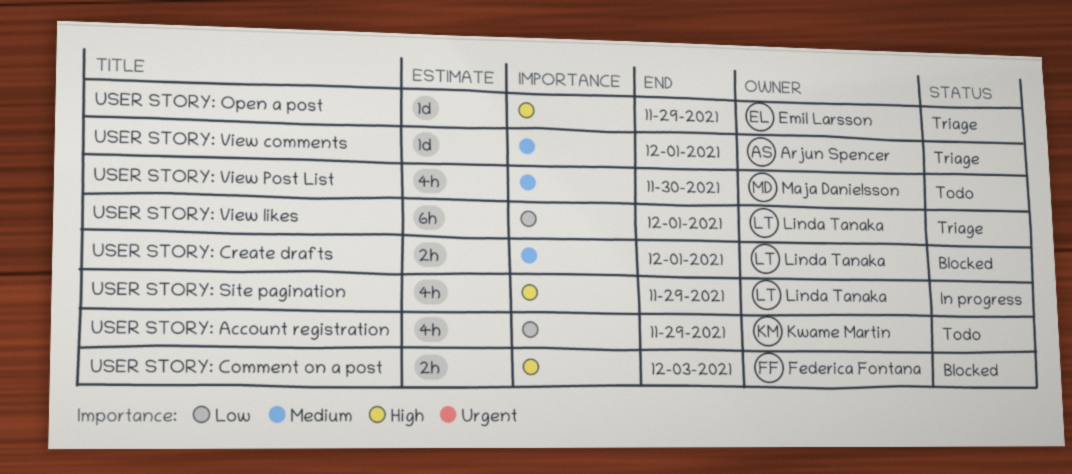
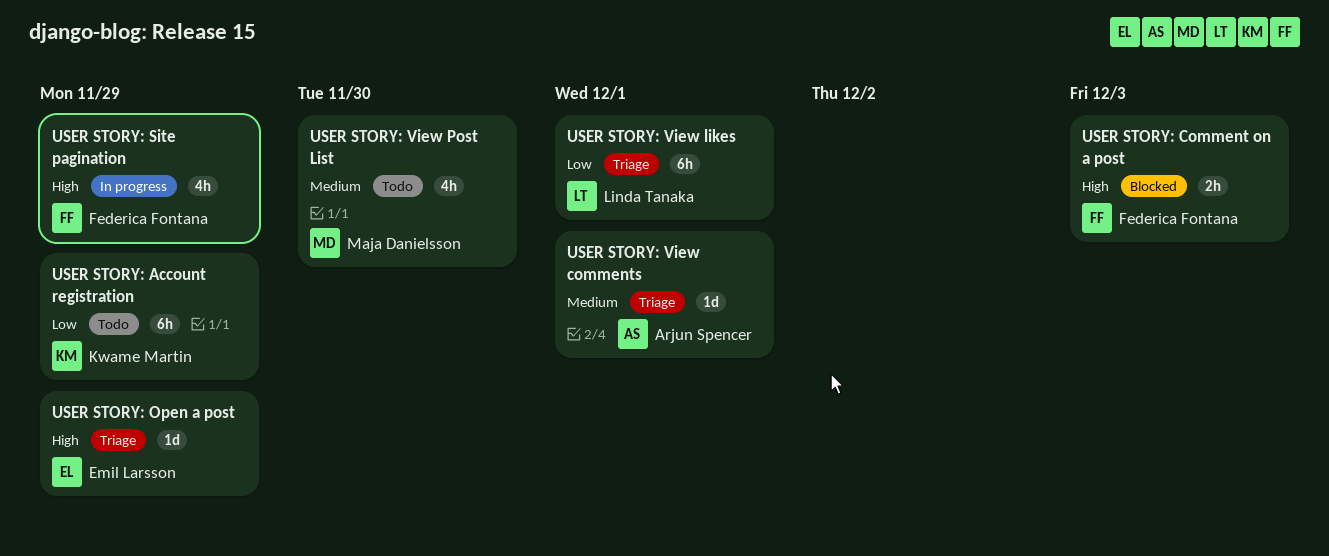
USER STORY: Account registration, estimate: 4h -> 6h
USER STORY: Create drafts: present -> none
USER STORY: Site pagination, owner: Linda Tanaka -> Federica Fontana

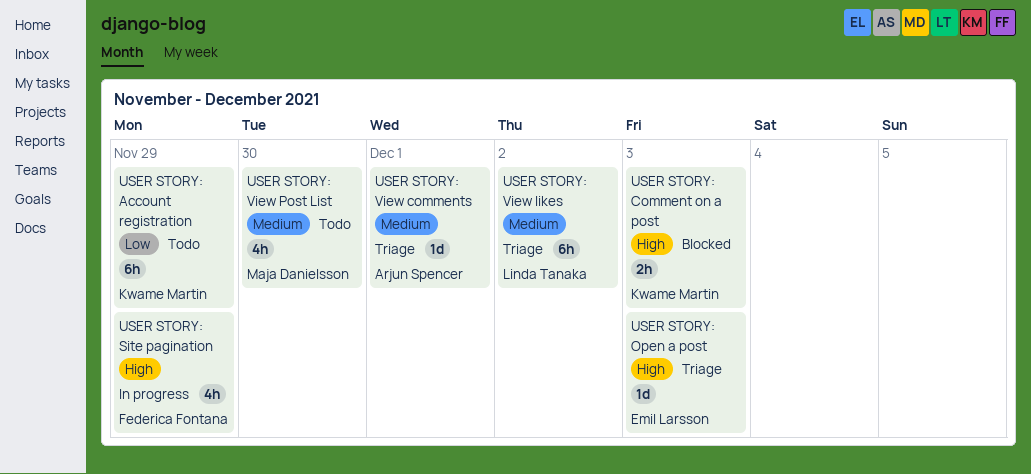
USER STORY: Comment on a post, owner: Federica Fontana -> Kwame Martin
USER STORY: Open a post, due: Nov 29 -> Dec 3
USER STORY: View likes, priority: Low -> Medium
USER STORY: View likes, due: Dec 1 -> Dec 2

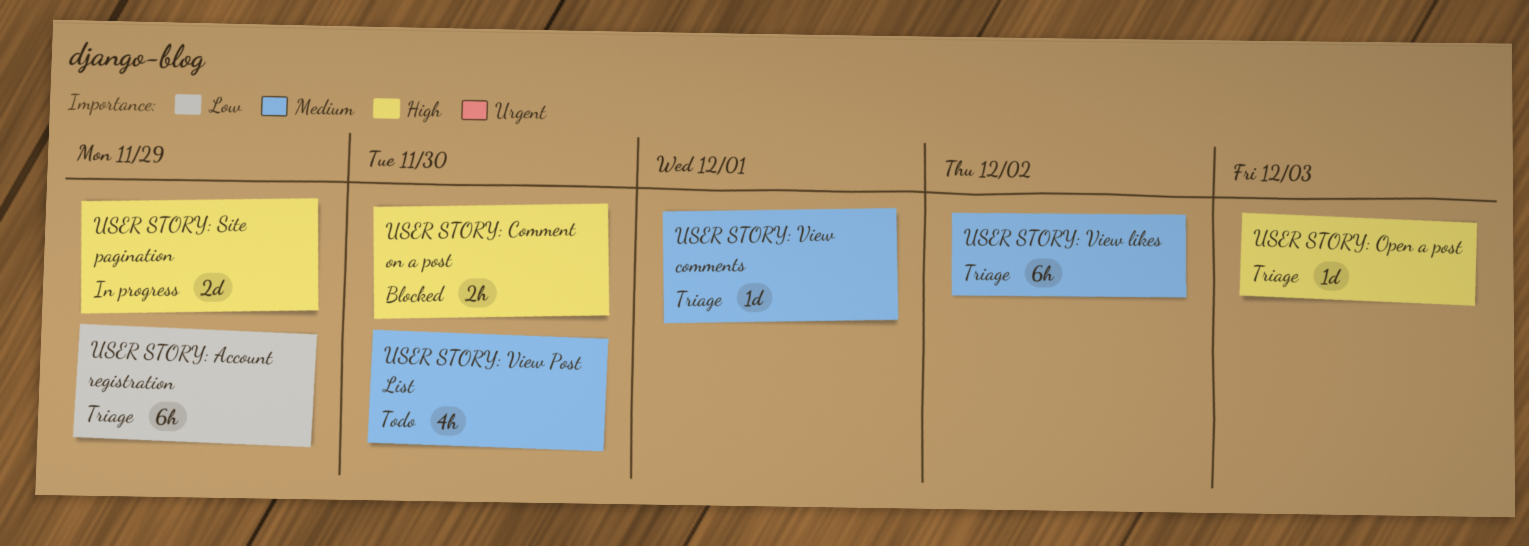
USER STORY: Account registration, status: Todo -> Triage
USER STORY: Comment on a post, due: Dec 3 -> Nov 30
USER STORY: Site pagination, estimate: 4h -> 2d

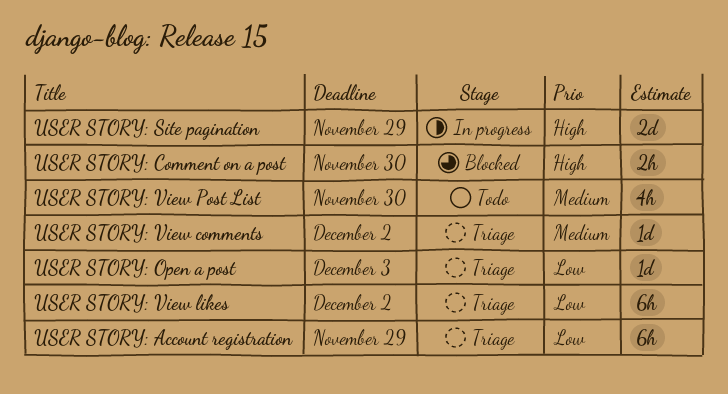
USER STORY: Open a post, priority: High -> Low
USER STORY: View comments, due: Dec 1 -> Dec 2
USER STORY: View likes, priority: Medium -> Low

